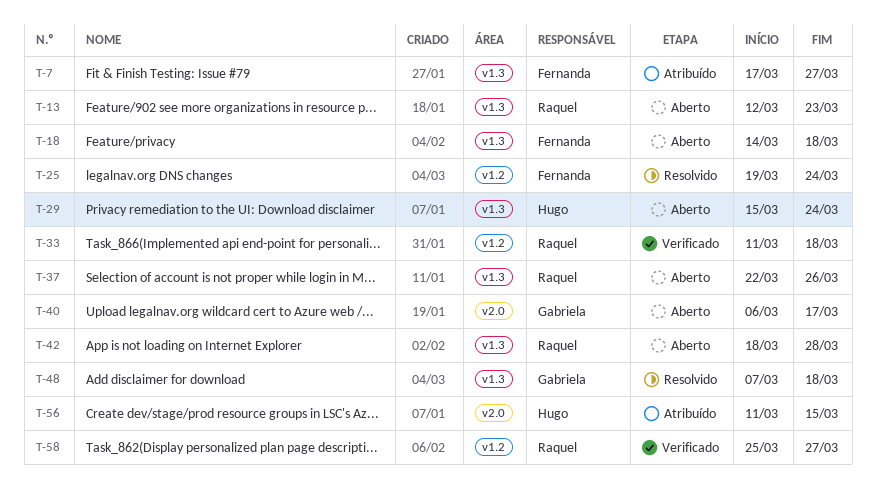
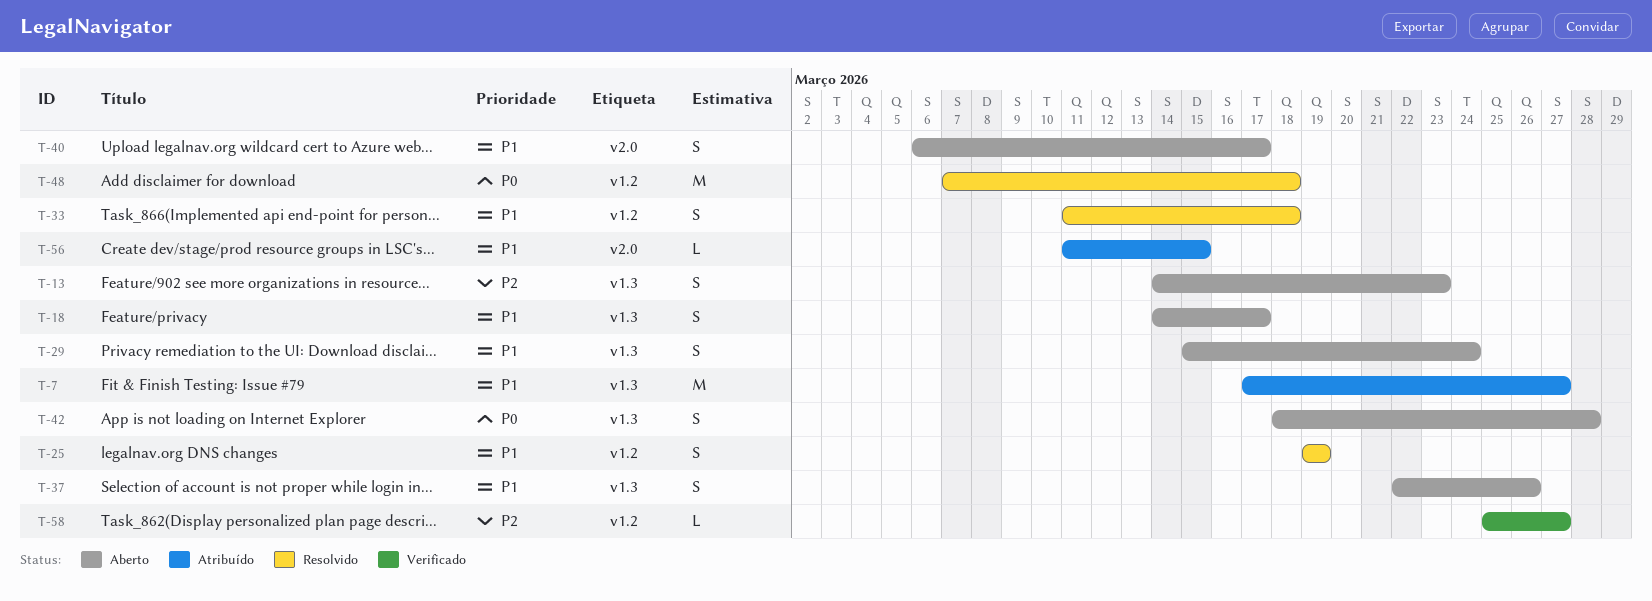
T-13, start: Mar 12 -> Mar 14
T-18, due: Mar 18 -> Mar 17
T-25, due: Mar 24 -> Mar 19
T-33, status: Verificado -> Resolvido
T-48, label: v1.3 -> v1.2

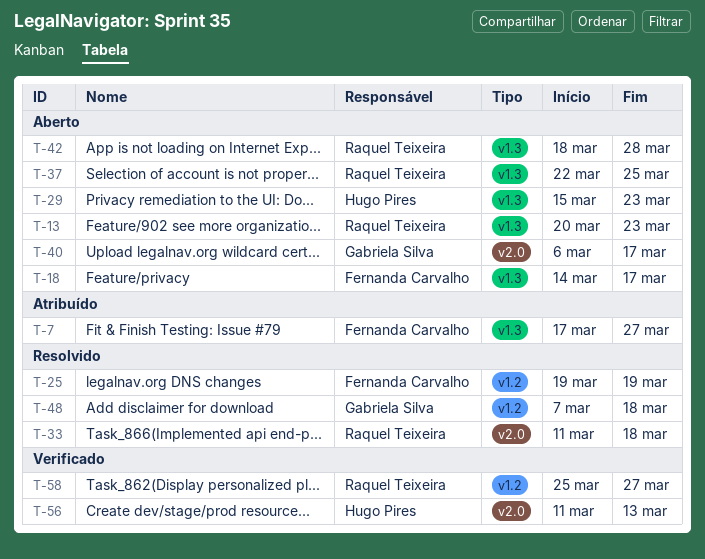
T-13, start: Mar 14 -> Mar 20
T-29, due: Mar 24 -> Mar 23
T-33, label: v1.2 -> v2.0
T-37, due: Mar 26 -> Mar 25
T-56, status: Atribuído -> Verificado
T-56, due: Mar 15 -> Mar 13

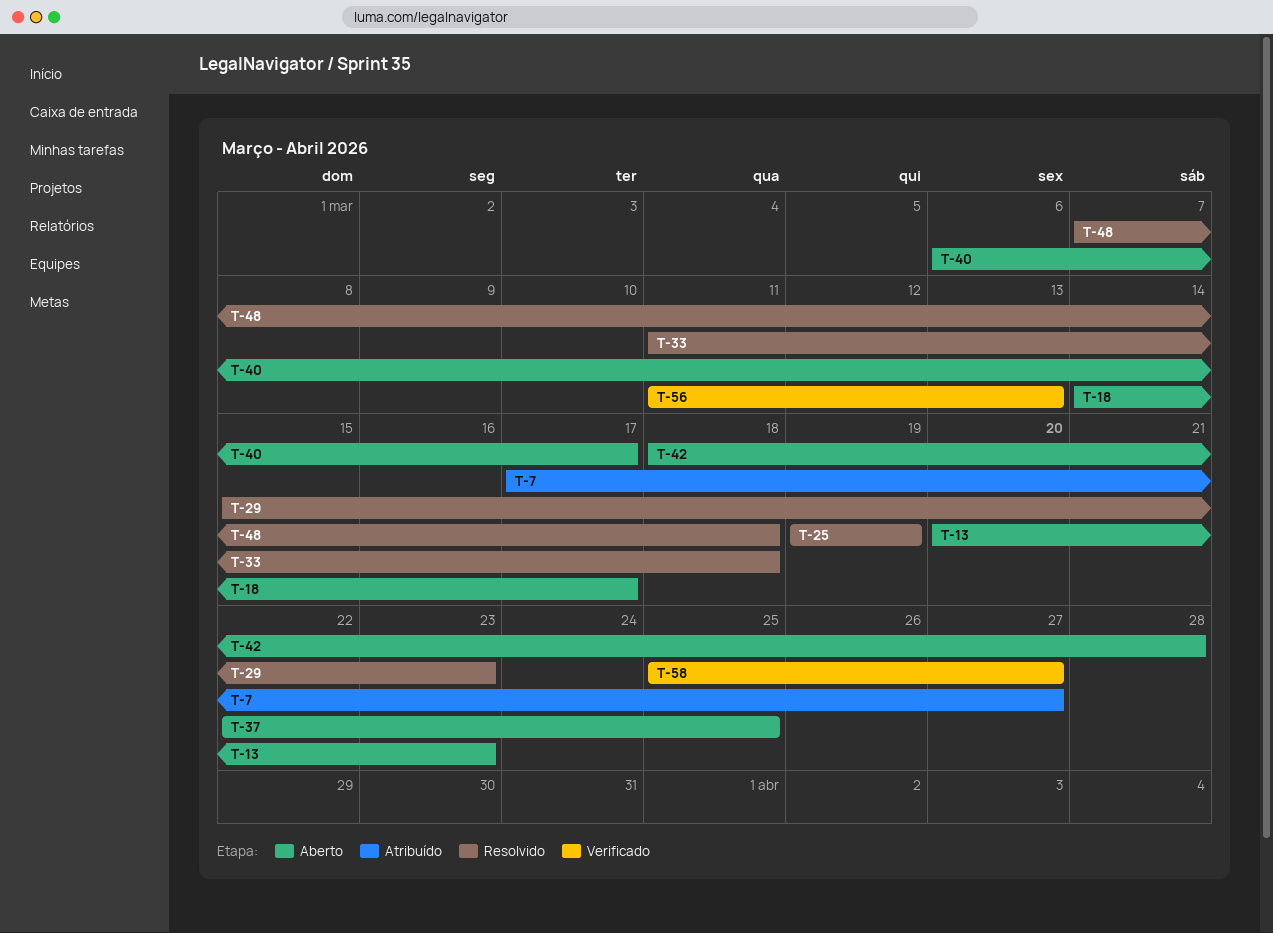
T-29, status: Aberto -> Resolvido

